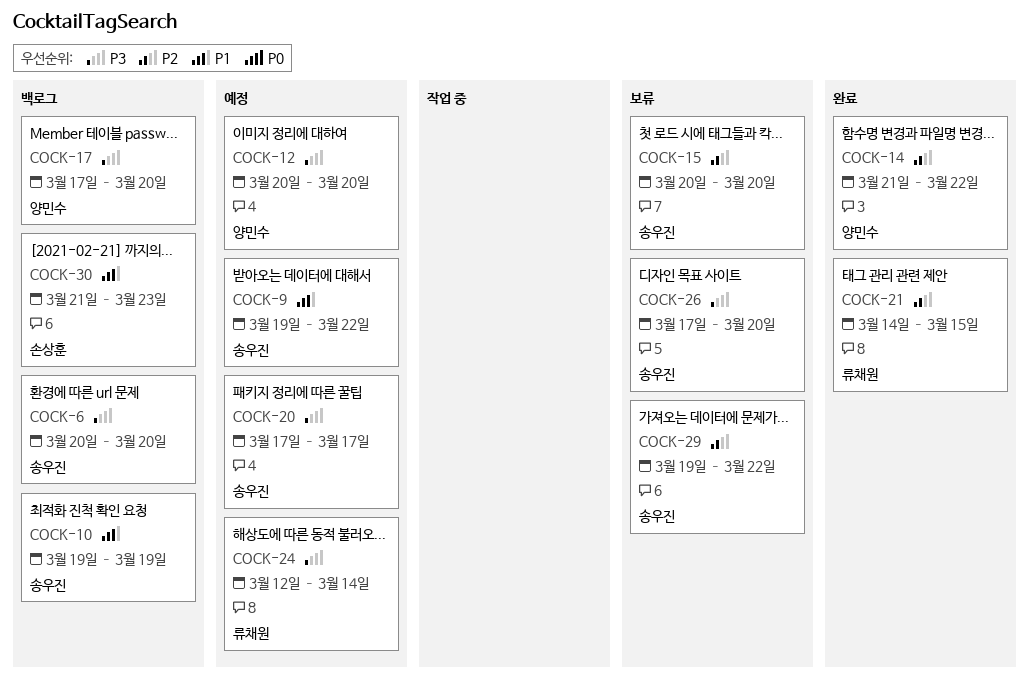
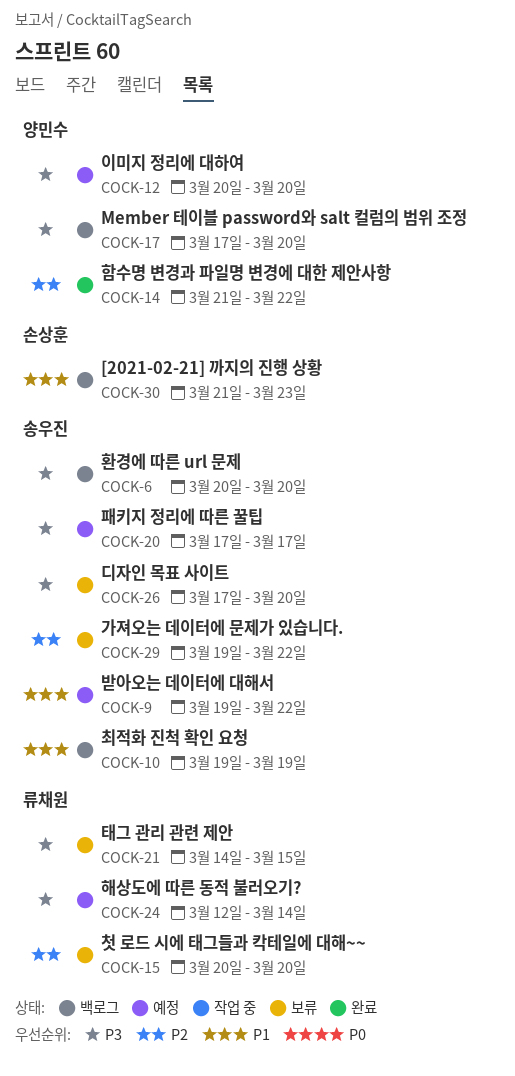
COCK-15, owner: 송우진 -> 류채원
COCK-21, status: 완료 -> 보류
COCK-21, priority: P2 -> P3

